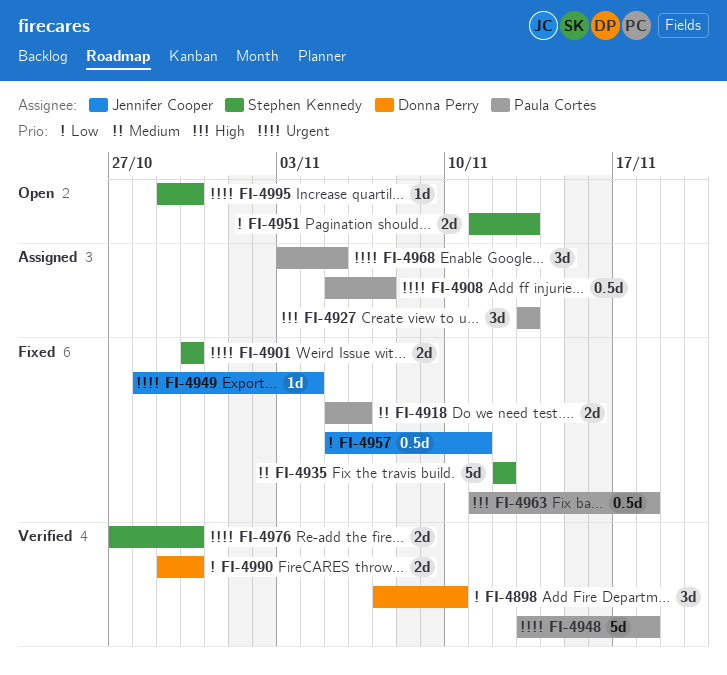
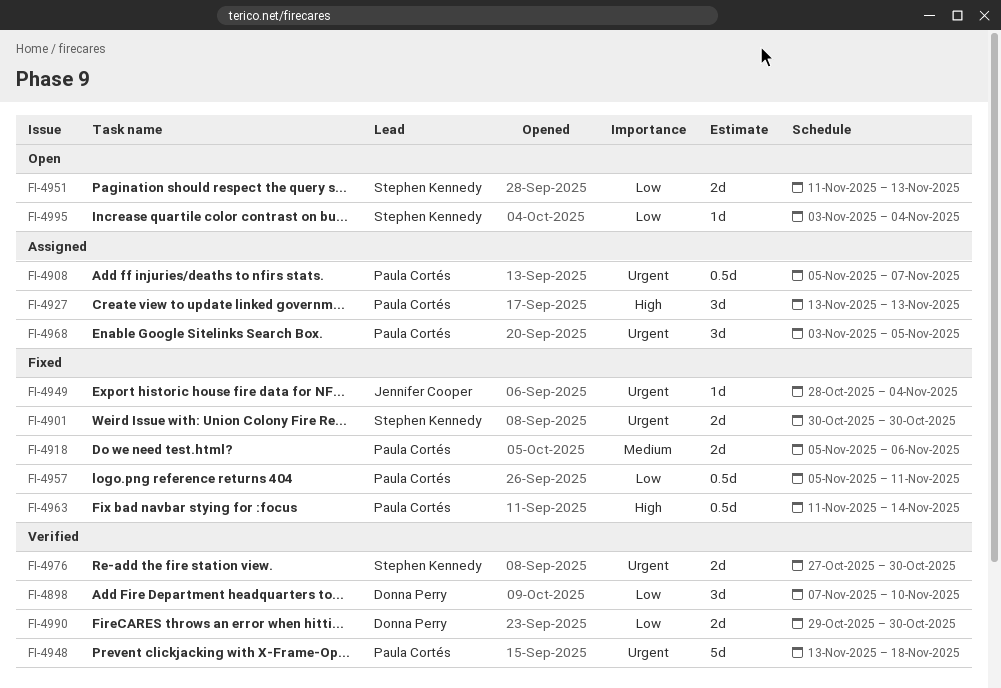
FI-4935: present -> none
FI-4957, owner: Jennifer Cooper -> Paula Cortés
FI-4963, due: Nov 18 -> Nov 14
FI-4995, priority: Urgent -> Low
FI-4995, start: Oct 29 -> Nov 3
FI-4995, due: Oct 30 -> Nov 4

